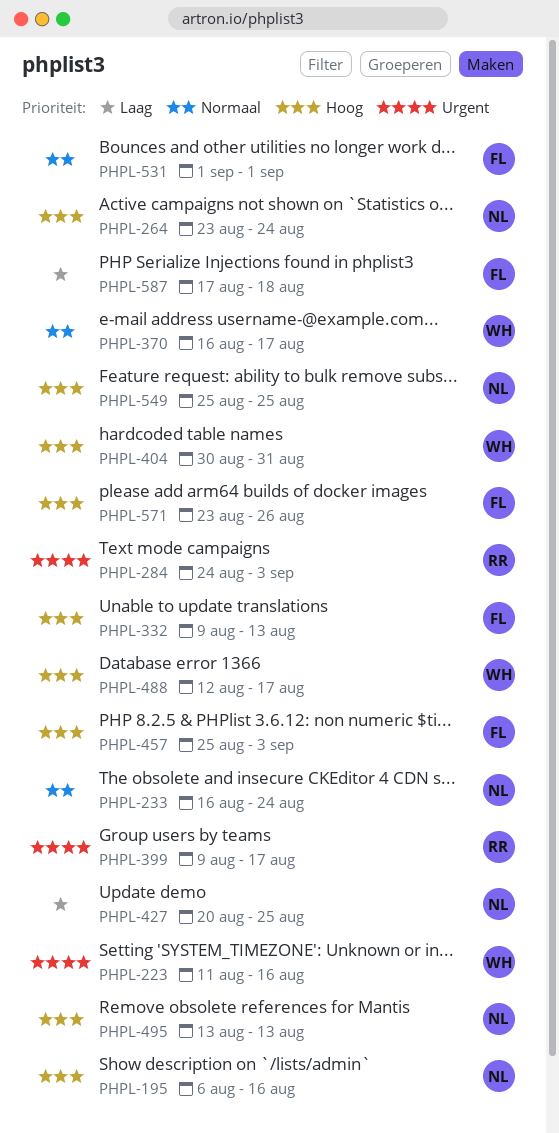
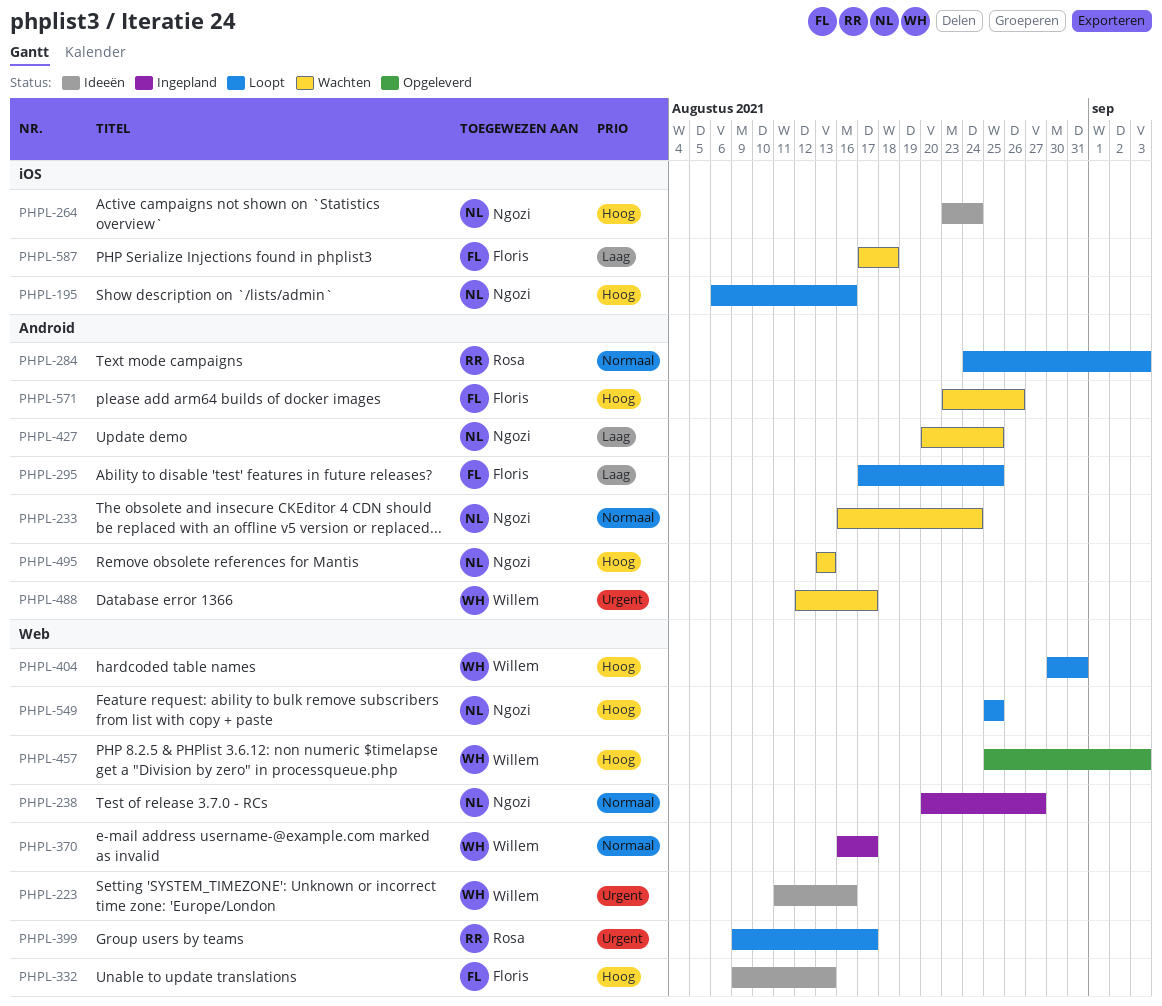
PHPL-238: none -> present
PHPL-284, priority: Urgent -> Normaal
PHPL-295: none -> present
PHPL-457, owner: Floris -> Willem
PHPL-488, priority: Hoog -> Urgent
PHPL-531: present -> none

